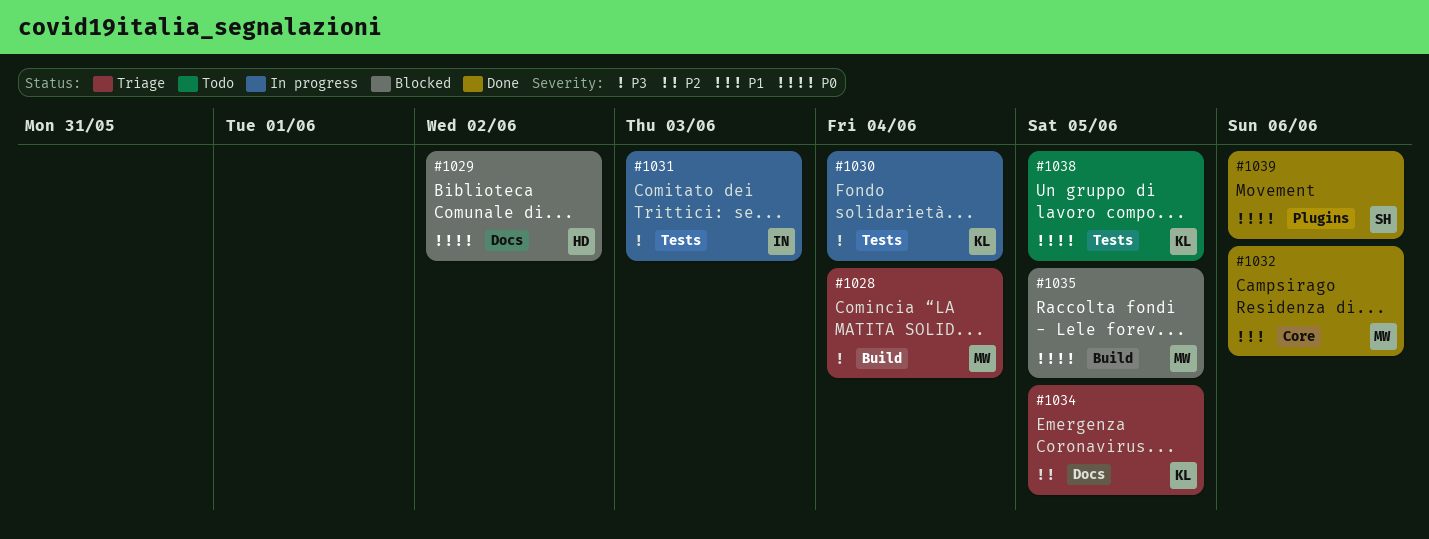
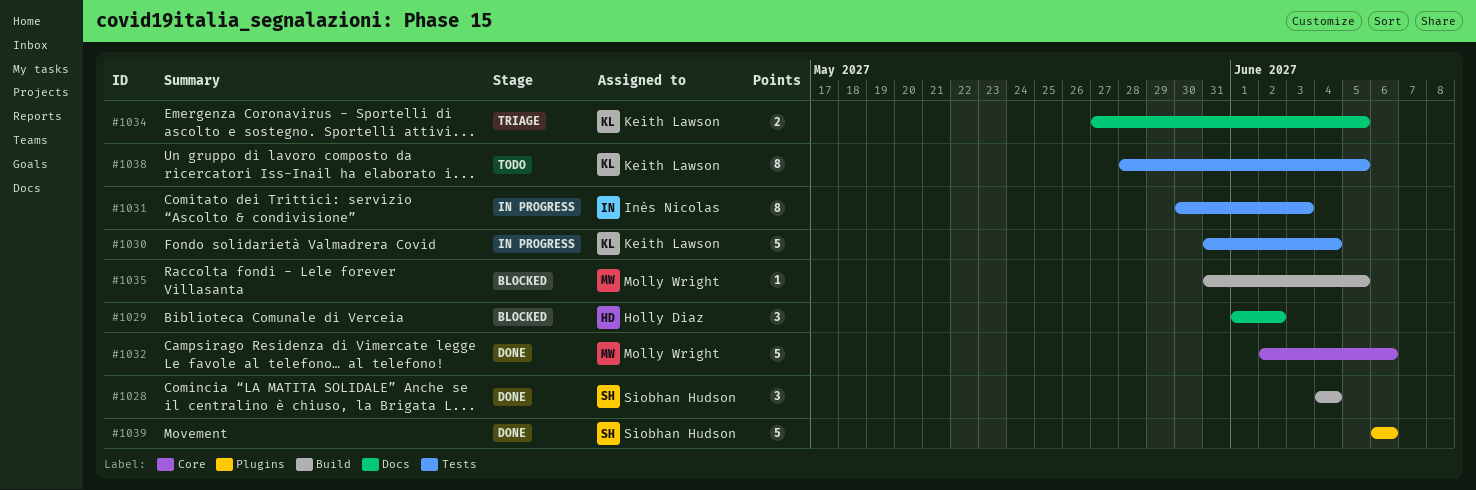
#1028, status: Triage -> Done
#1028, owner: Molly Wright -> Siobhan Hudson

